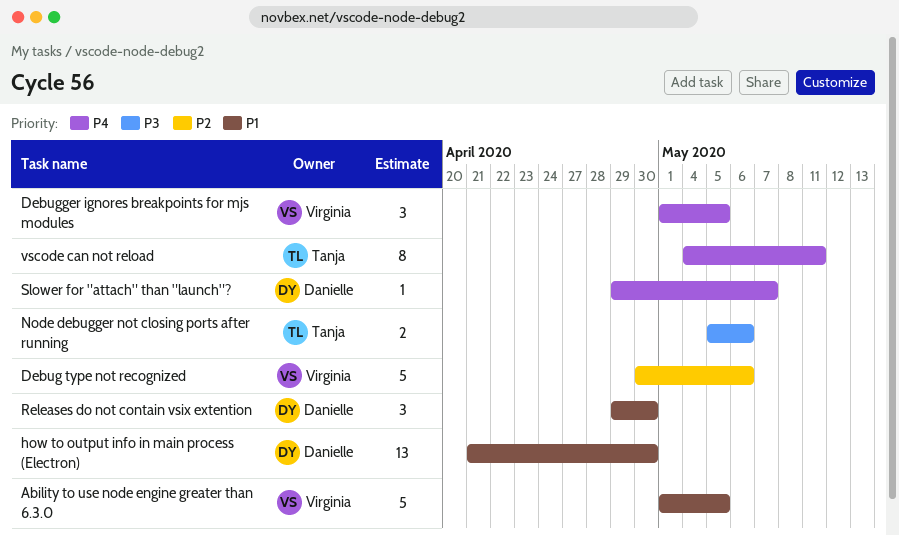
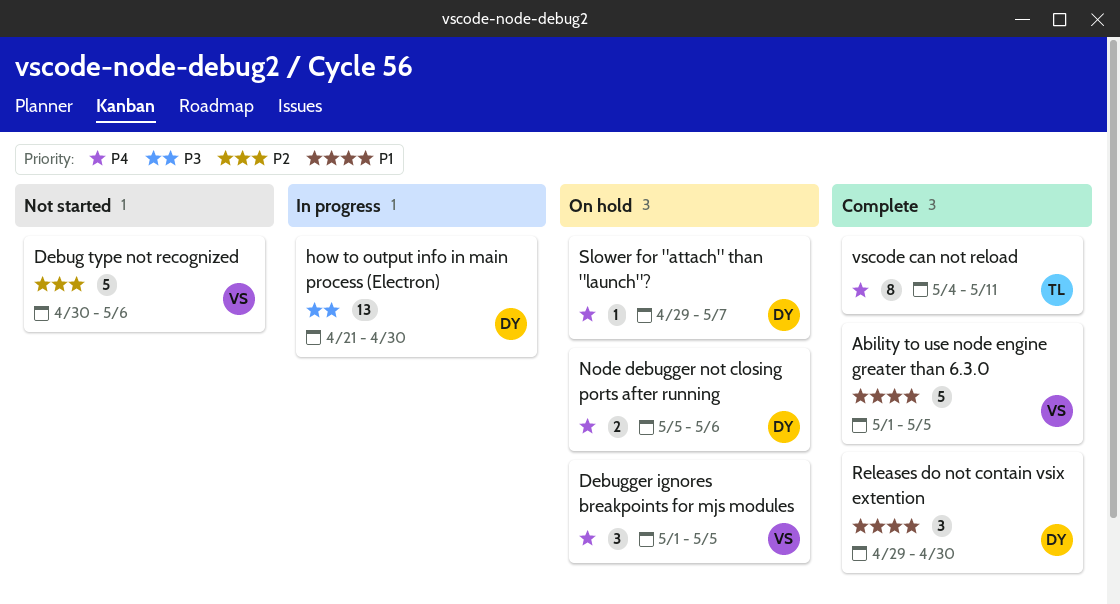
how to output info in main process (Electron), priority: P1 -> P3
Node debugger not closing ports after running, owner: Tanja -> Danielle
Node debugger not closing ports after running, priority: P3 -> P4

